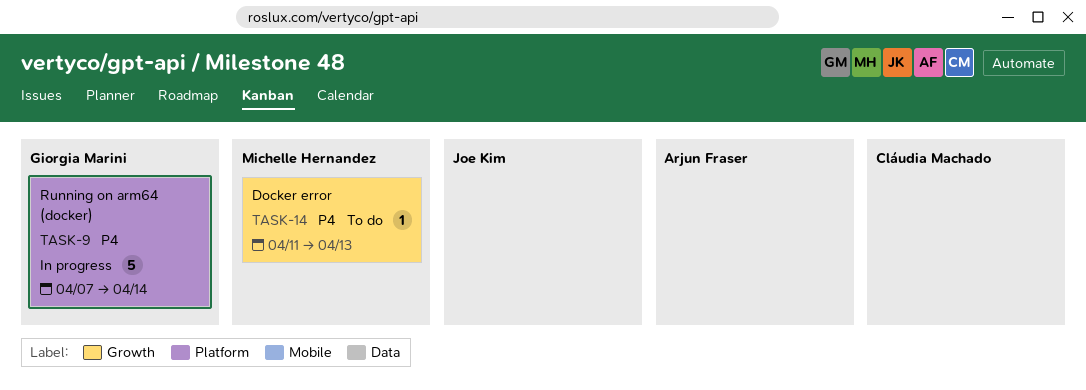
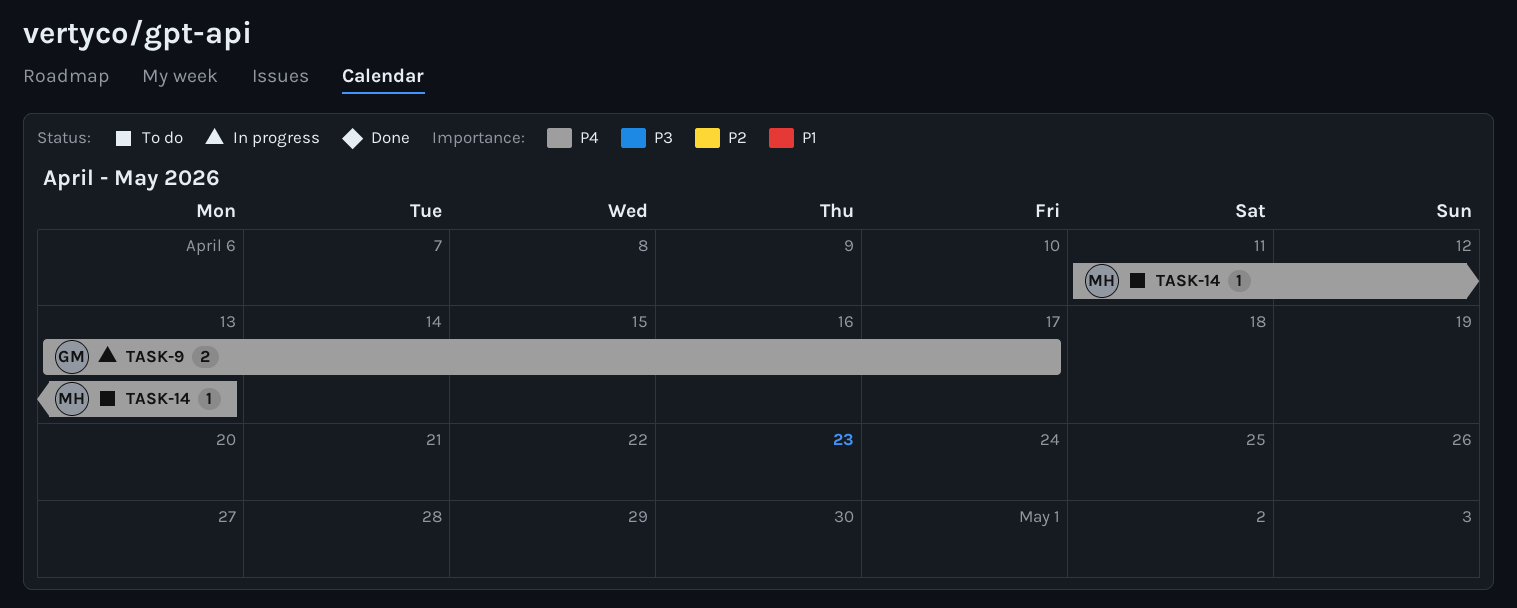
TASK-9, estimate: 5 -> 2
TASK-9, start: Apr 7 -> Apr 13
TASK-9, due: Apr 14 -> Apr 17

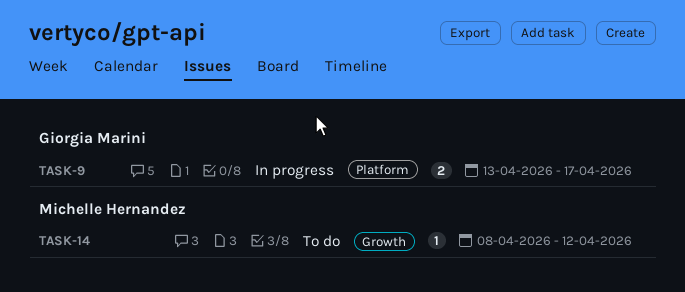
TASK-14, start: Apr 11 -> Apr 8
TASK-14, due: Apr 13 -> Apr 12

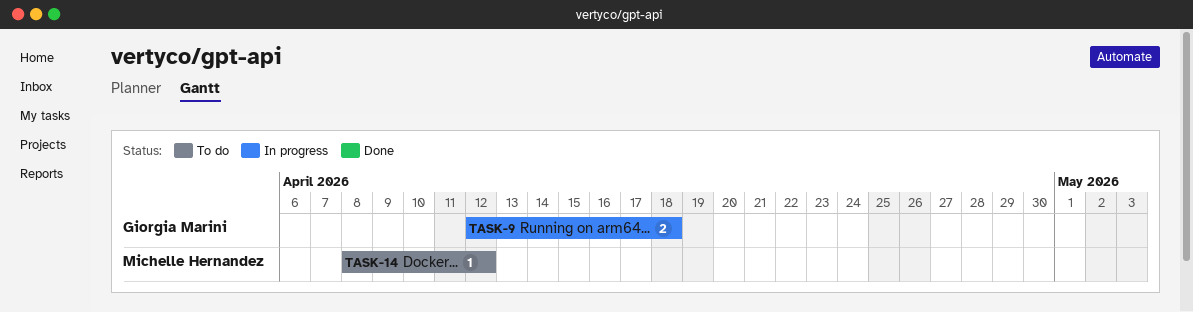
TASK-9, start: Apr 13 -> Apr 12
TASK-9, due: Apr 17 -> Apr 18

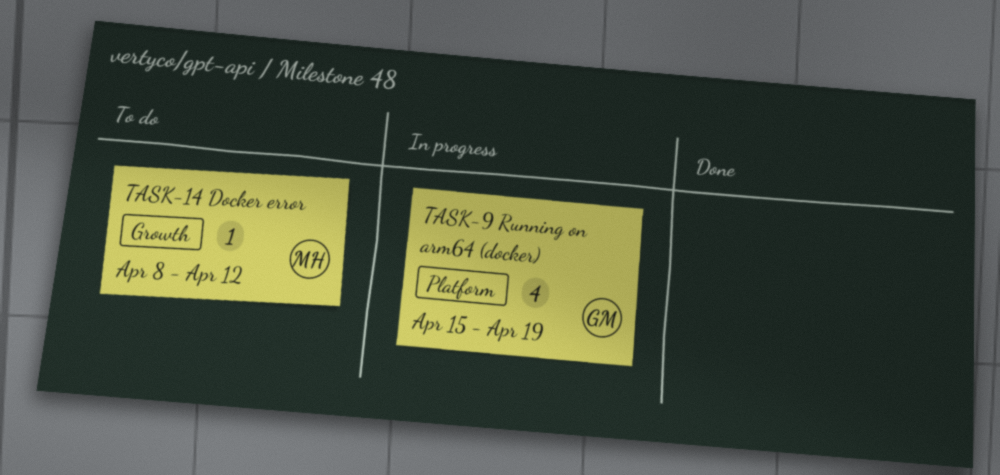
TASK-9, estimate: 2 -> 4
TASK-9, start: Apr 12 -> Apr 15
TASK-9, due: Apr 18 -> Apr 19

